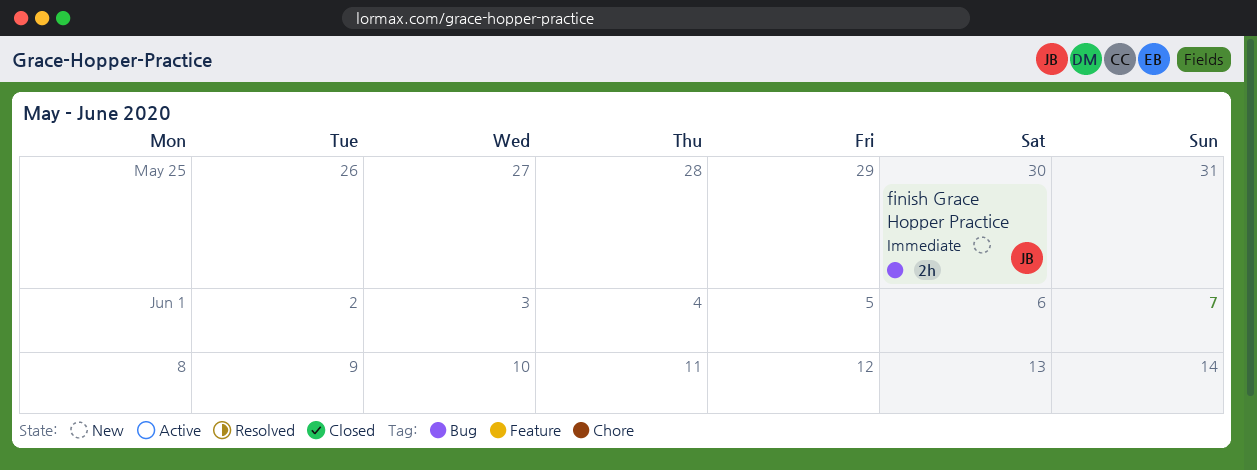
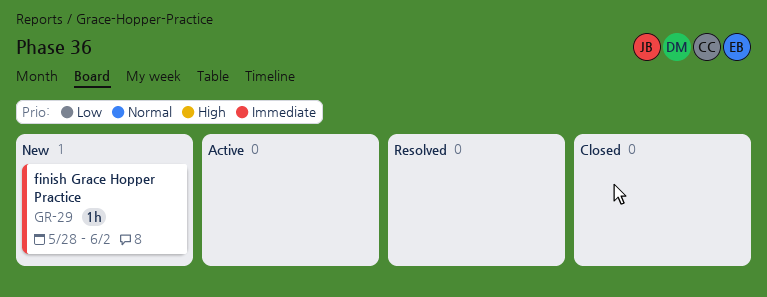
finish Grace Hopper Practice, estimate: 2h -> 1h
finish Grace Hopper Practice, due: May 30 -> Jun 2

